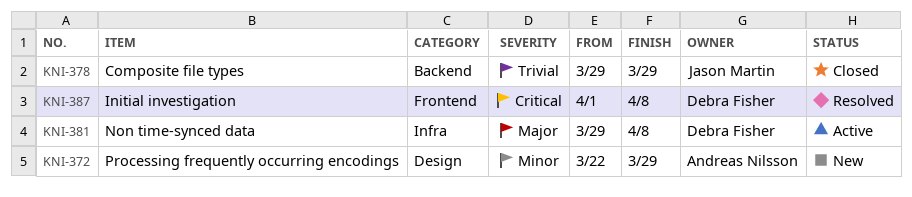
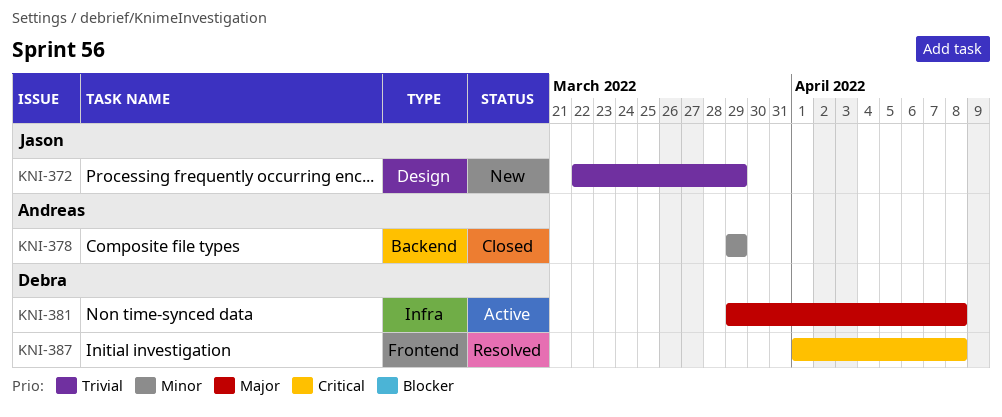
KNI-372, owner: Andreas Nilsson -> Jason Martin
KNI-372, priority: Minor -> Trivial
KNI-378, owner: Jason Martin -> Andreas Nilsson
KNI-378, priority: Trivial -> Minor

